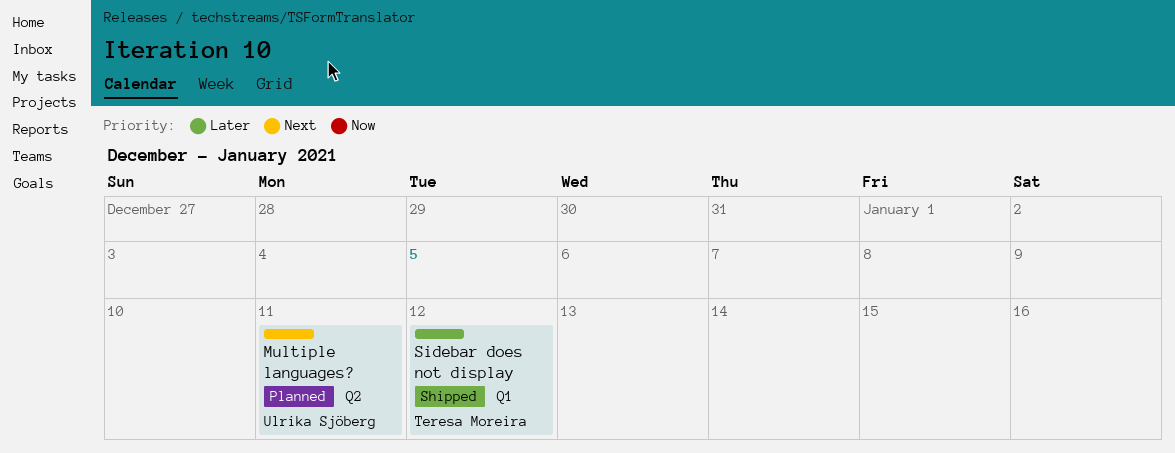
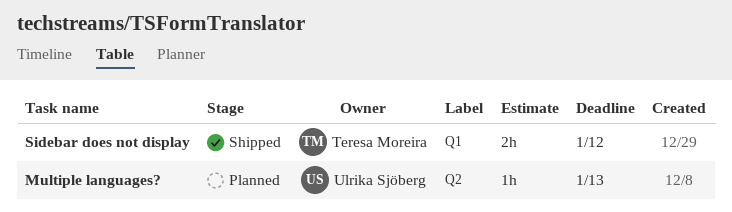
Multiple languages?, due: Jan 11 -> Jan 13

